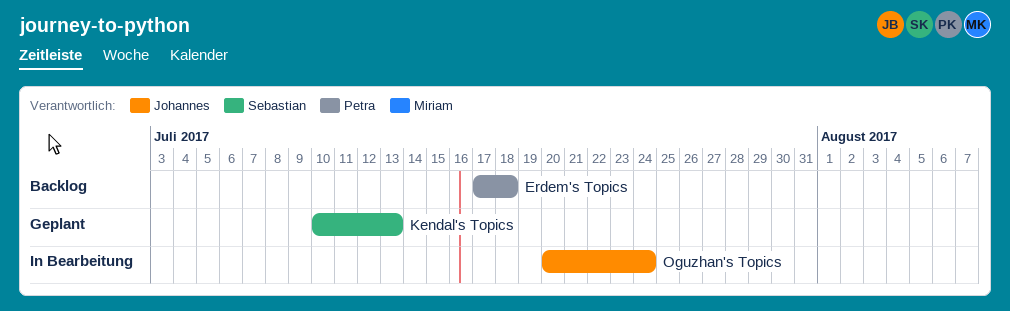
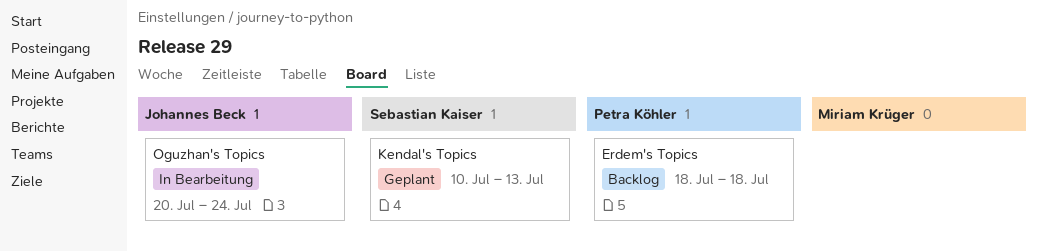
Erdem's Topics, start: Jul 17 -> Jul 18

